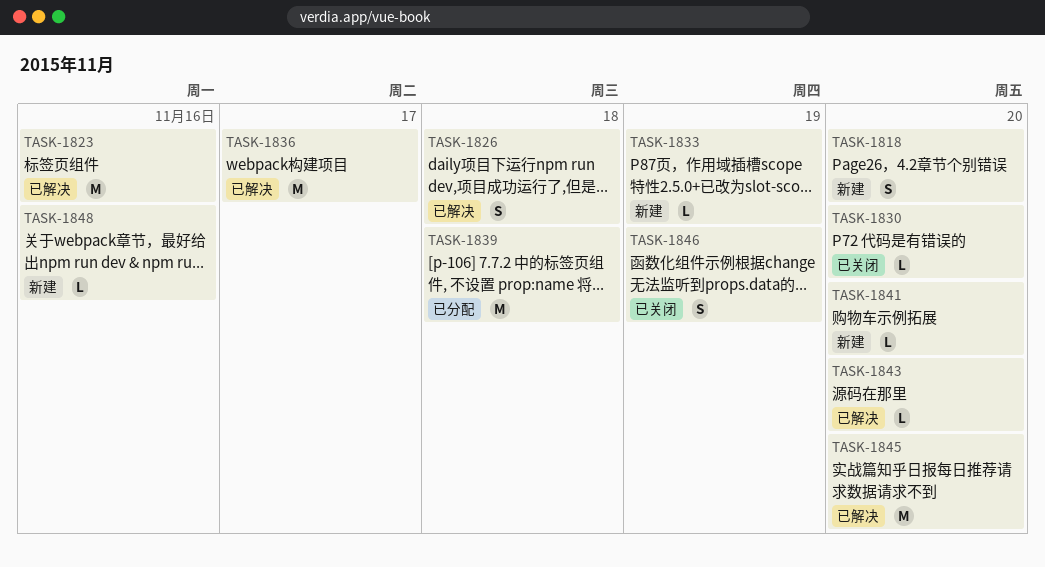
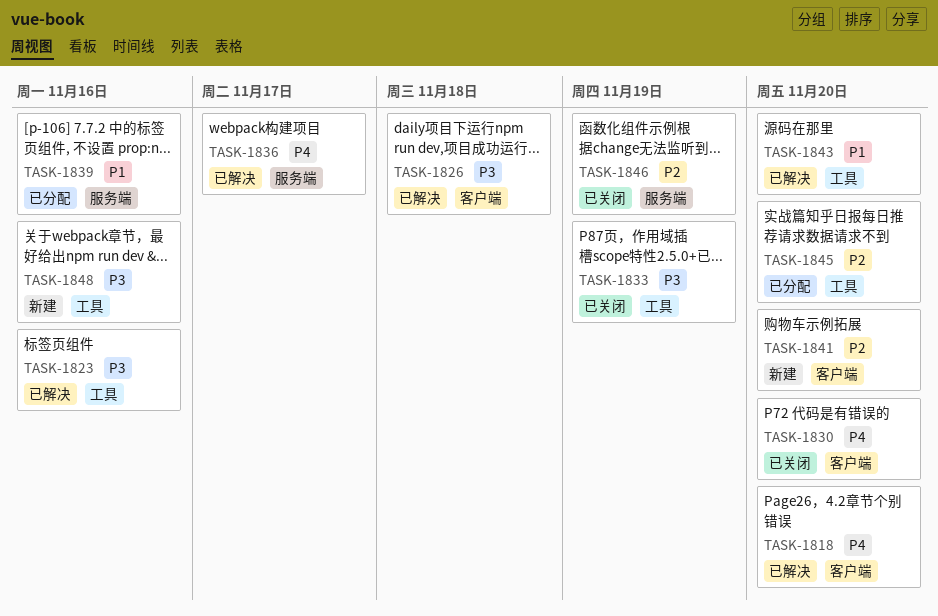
TASK-1818, status: 新建 -> 已解决
TASK-1833, status: 新建 -> 已关闭
TASK-1839, due: Nov 18 -> Nov 16
TASK-1845, status: 已解决 -> 已分配

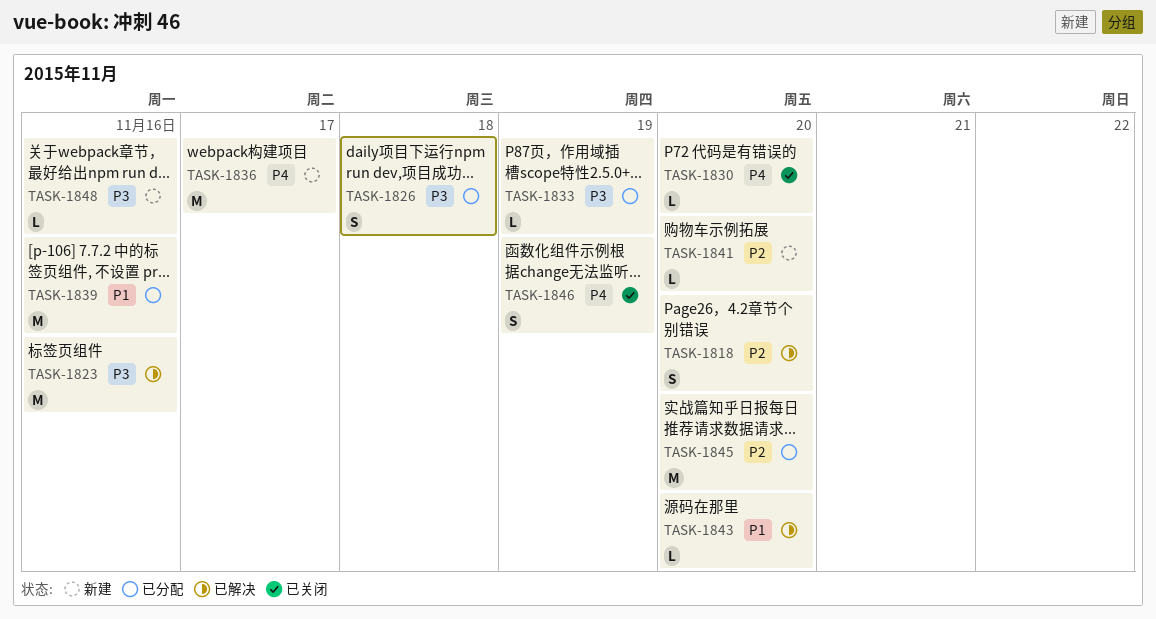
TASK-1818, priority: P4 -> P2
TASK-1826, status: 已解决 -> 已分配
TASK-1833, status: 已关闭 -> 已分配
TASK-1836, status: 已解决 -> 新建
TASK-1846, priority: P2 -> P4

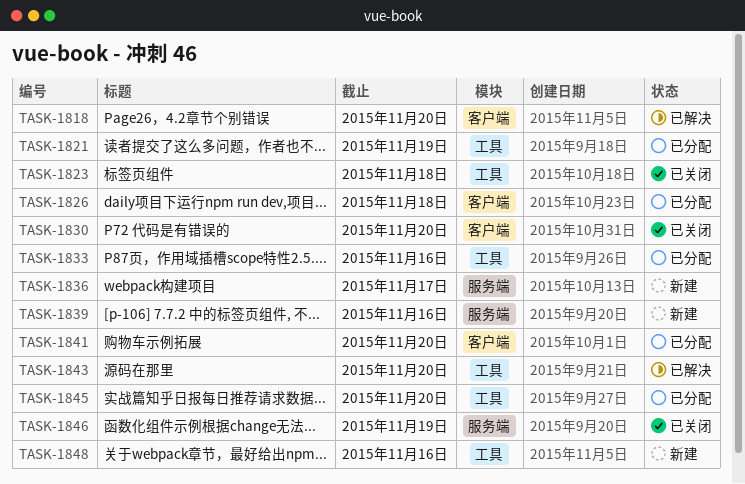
TASK-1821: none -> present
TASK-1823, status: 已解决 -> 已关闭
TASK-1823, due: Nov 16 -> Nov 18
TASK-1833, due: Nov 19 -> Nov 16
TASK-1839, status: 已分配 -> 新建
TASK-1841, status: 新建 -> 已分配

